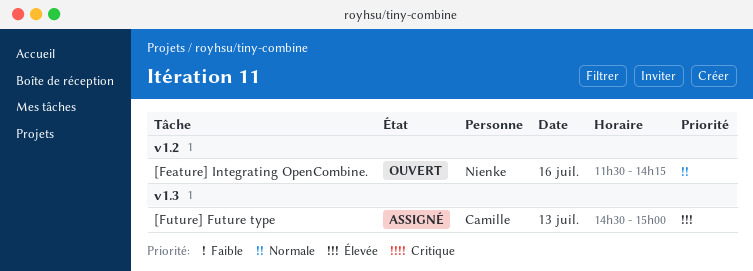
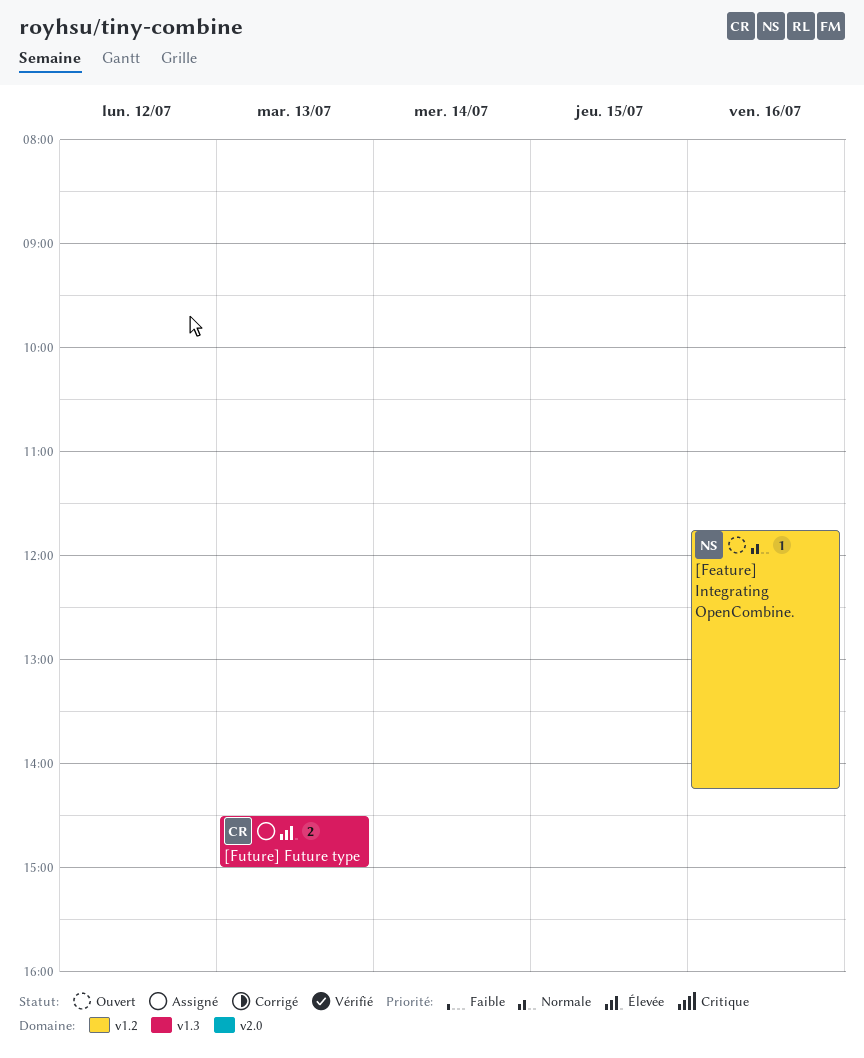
[Feature] Integrating OpenCombine., begins: 11:30 -> 11:45

